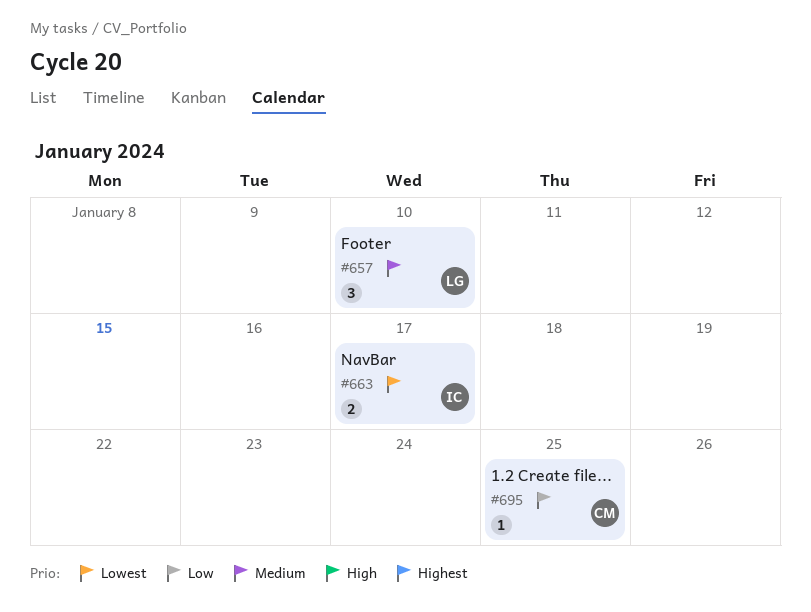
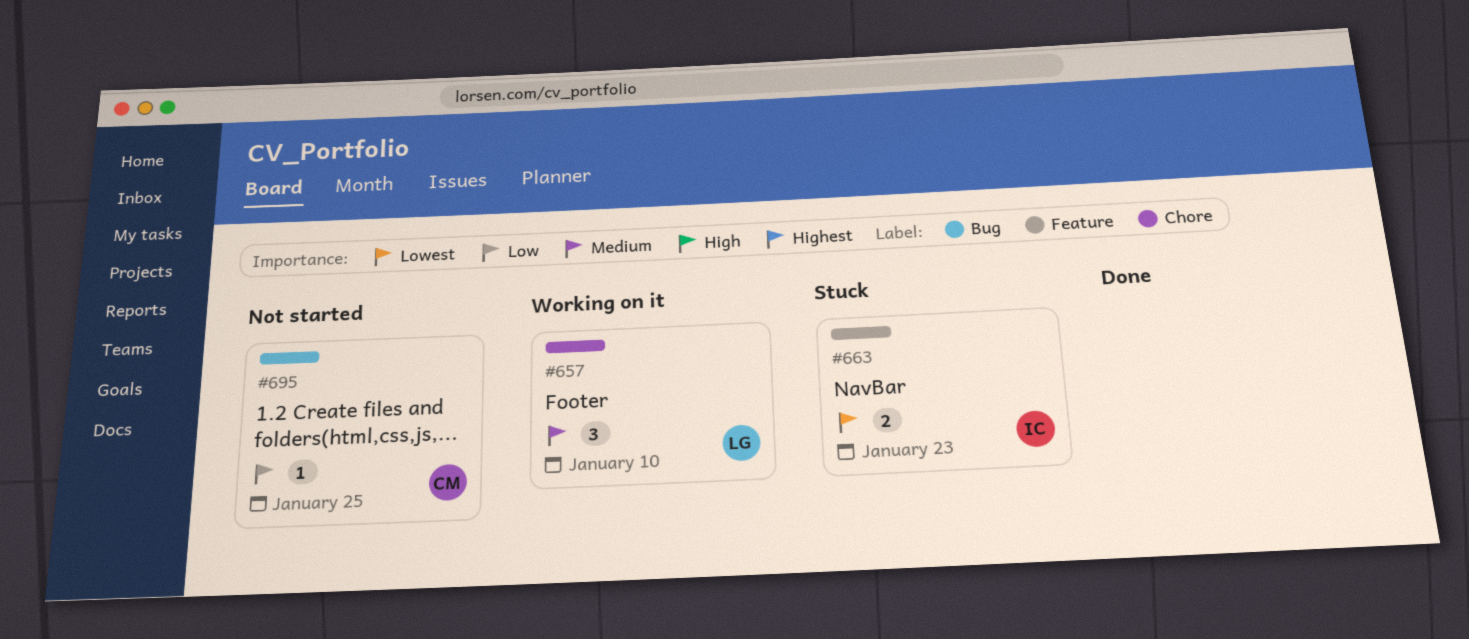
#663, due: Jan 17 -> Jan 23

